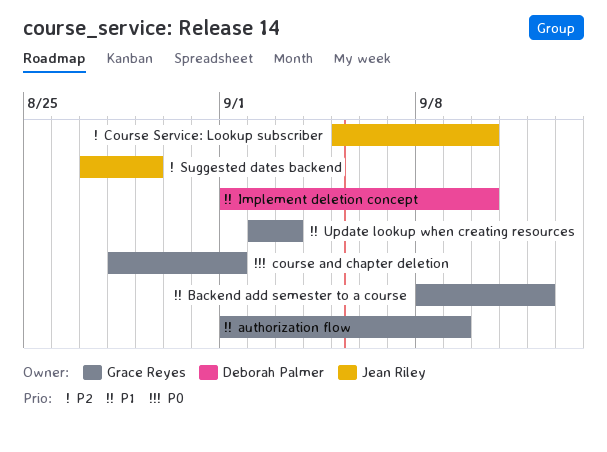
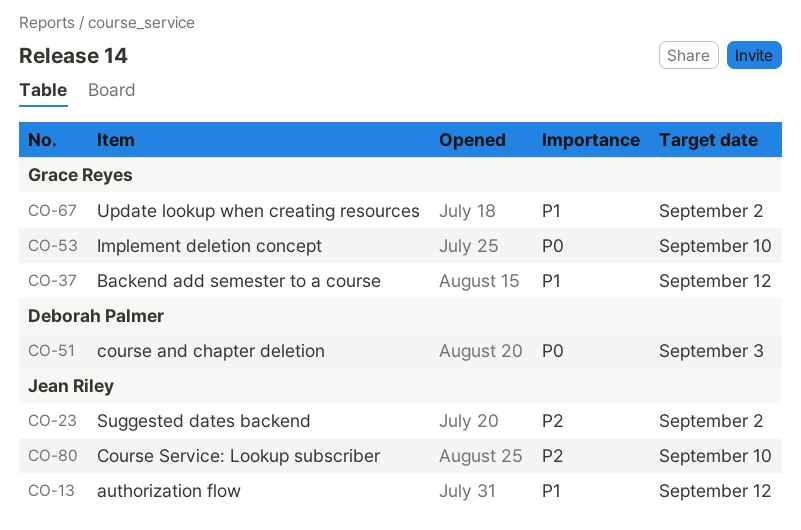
authorization flow, owner: Grace Reyes -> Jean Riley
authorization flow, due: Sep 9 -> Sep 12
course and chapter deletion, owner: Grace Reyes -> Deborah Palmer
course and chapter deletion, due: Sep 1 -> Sep 3
Implement deletion concept, owner: Deborah Palmer -> Grace Reyes
Implement deletion concept, priority: P1 -> P0
Suggested dates backend, due: Aug 29 -> Sep 2
Update lookup when creating resources, due: Sep 3 -> Sep 2

